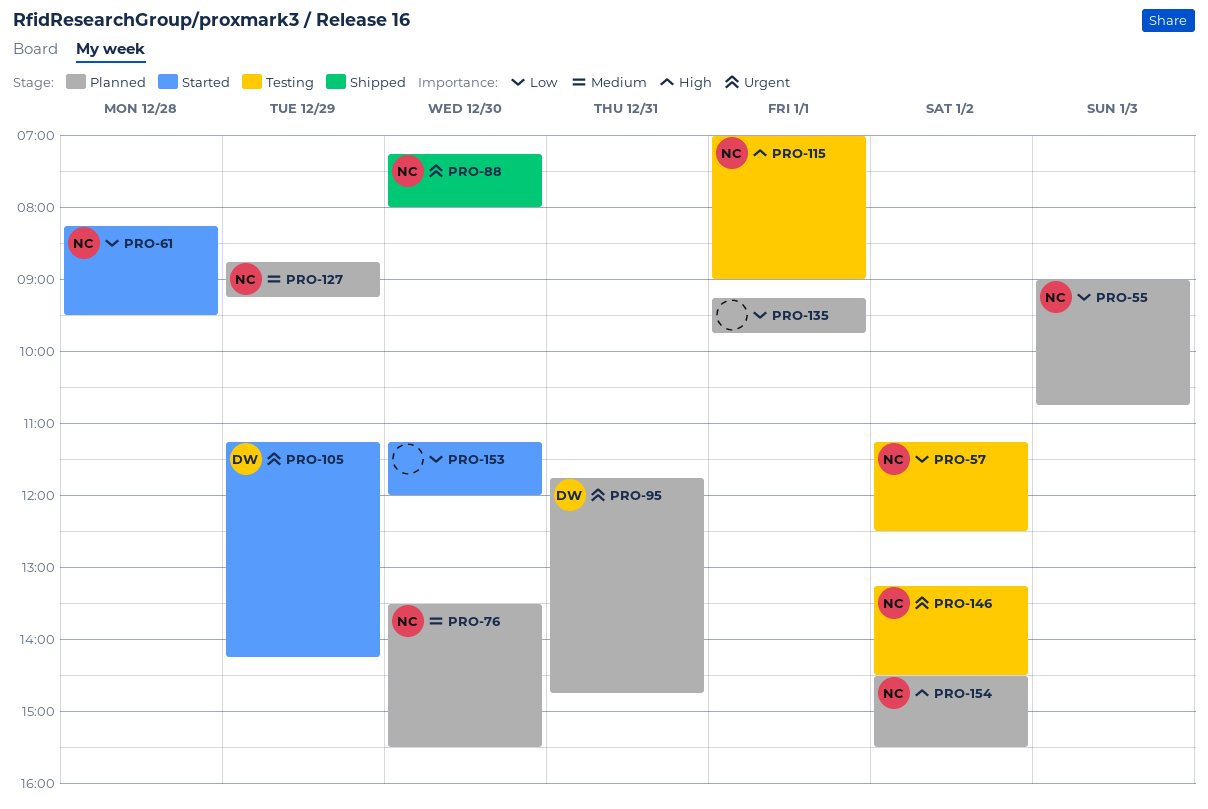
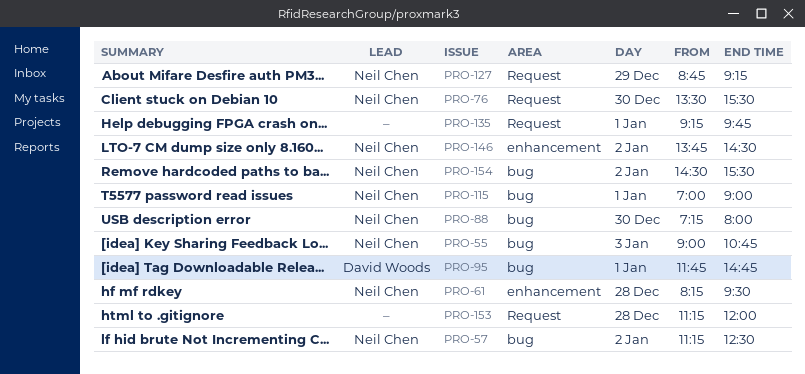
PRO-95, day: Dec 31 -> Jan 1
PRO-105: present -> none
PRO-146, begins: 13:15 -> 13:45
PRO-153, day: Dec 30 -> Dec 28

